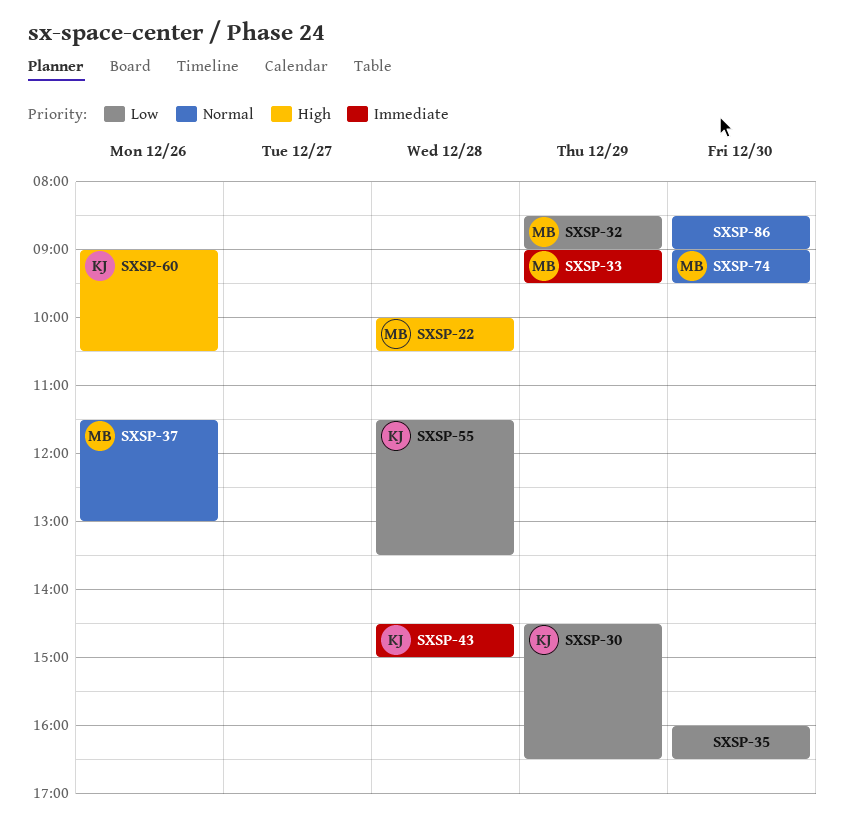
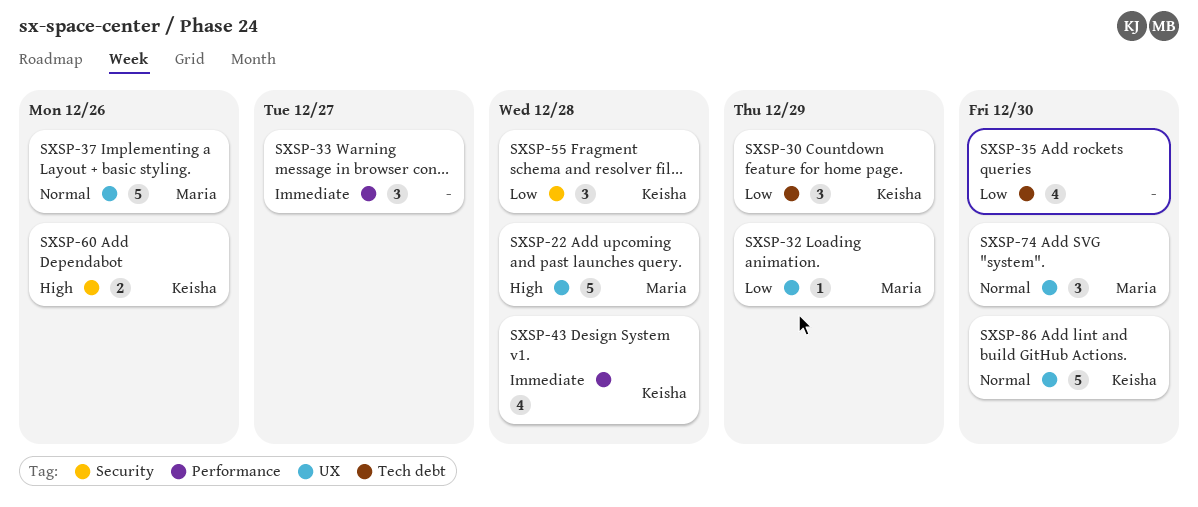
SXSP-33, owner: Maria -> none
SXSP-33, day: Dec 29 -> Dec 27
SXSP-86, owner: none -> Keisha

